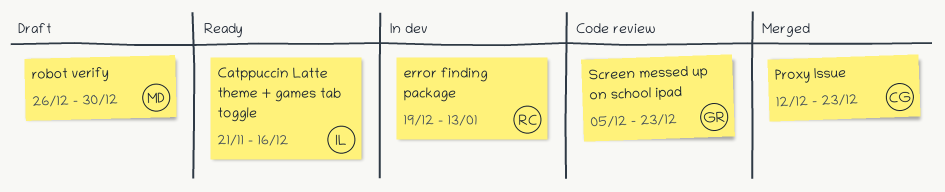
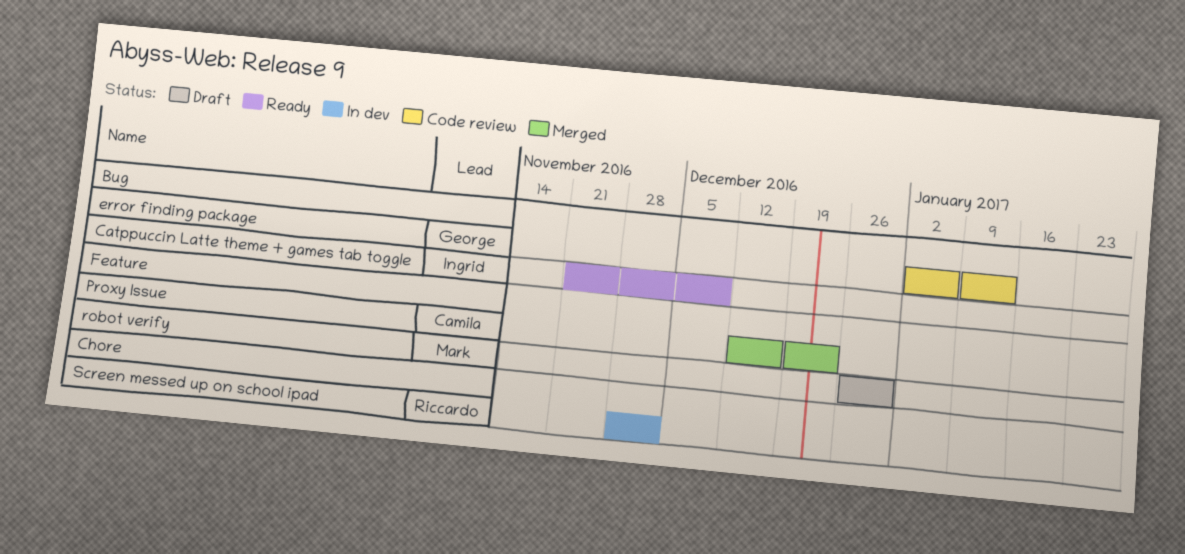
Catppuccin Latte theme + games tab toggle, due: Dec 16 -> Dec 9
error finding package, status: In dev -> Code review
error finding package, owner: Riccardo -> George
error finding package, start: Dec 19 -> Jan 2
Screen messed up on school ipad, status: Code review -> In dev
Screen messed up on school ipad, owner: George -> Riccardo
Screen messed up on school ipad, start: Dec 5 -> Nov 28
Screen messed up on school ipad, due: Dec 23 -> Dec 2

